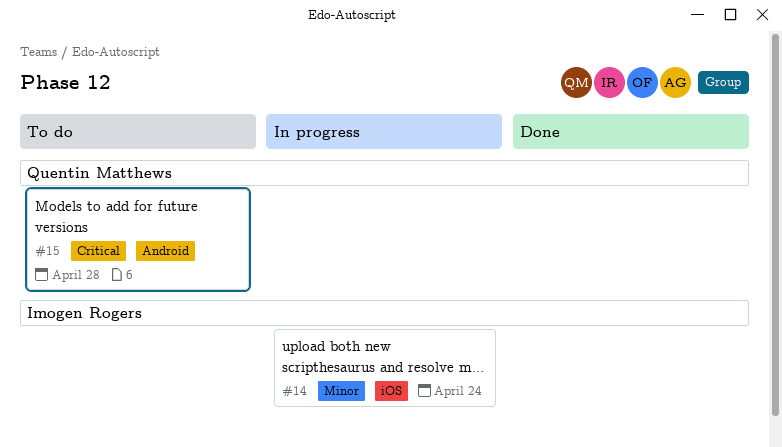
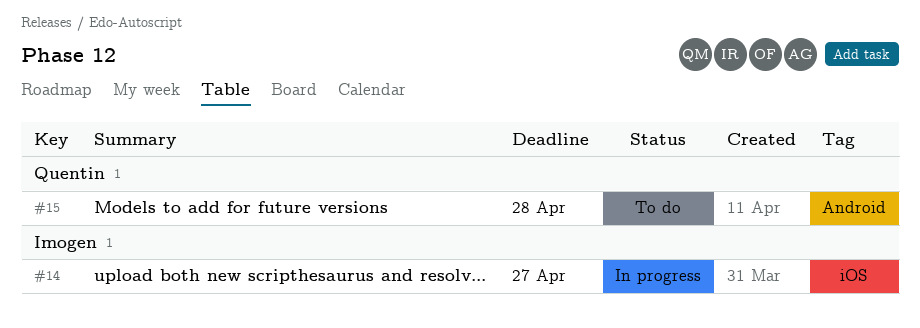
#14, due: Apr 24 -> Apr 27

